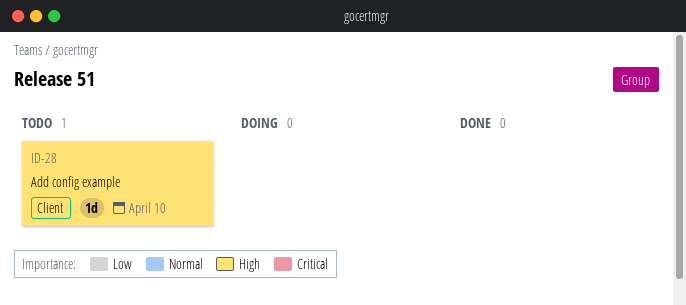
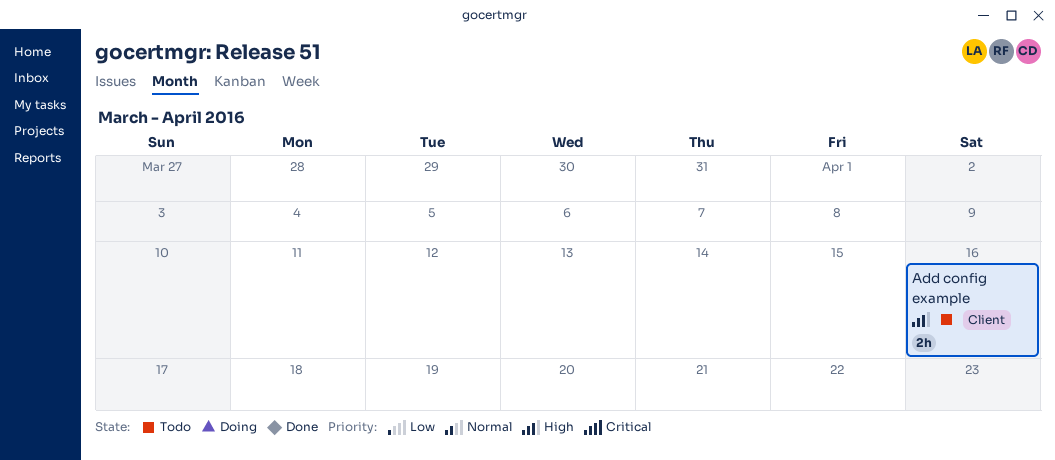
Add config example, estimate: 1d -> 2h
Add config example, due: Apr 10 -> Apr 16

